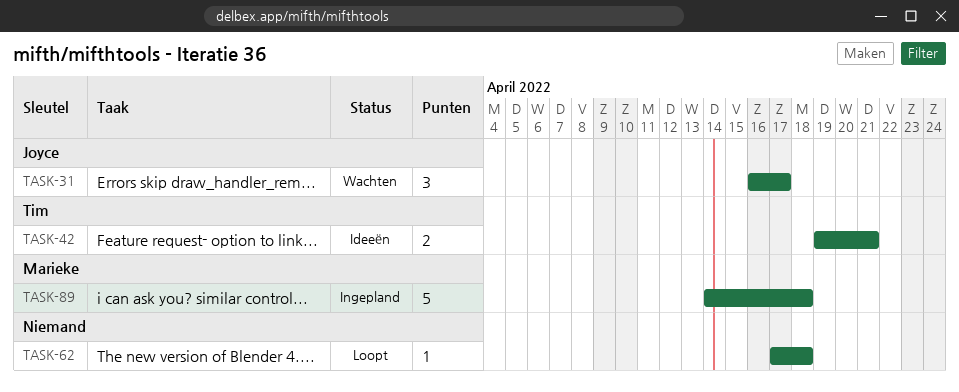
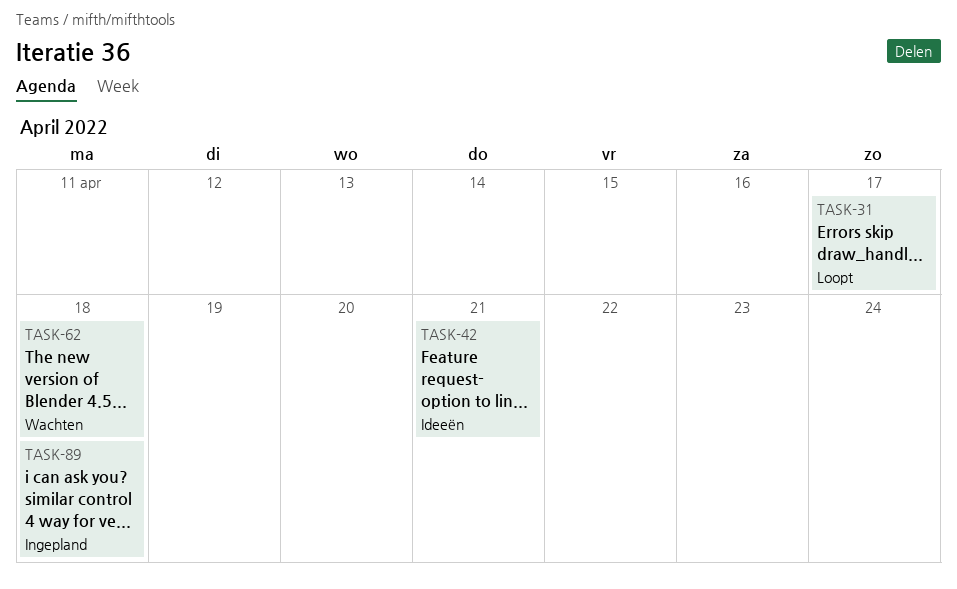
TASK-31, status: Wachten -> Loopt
TASK-62, status: Loopt -> Wachten

